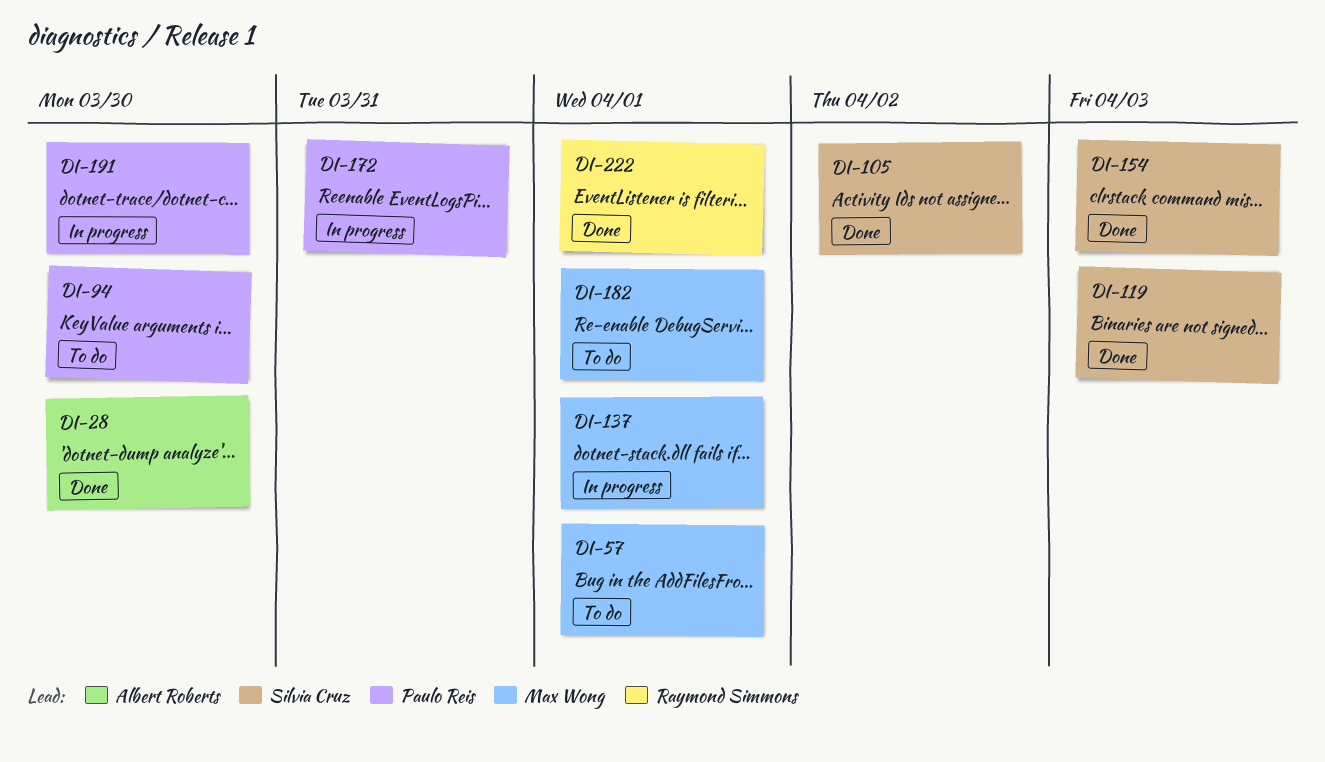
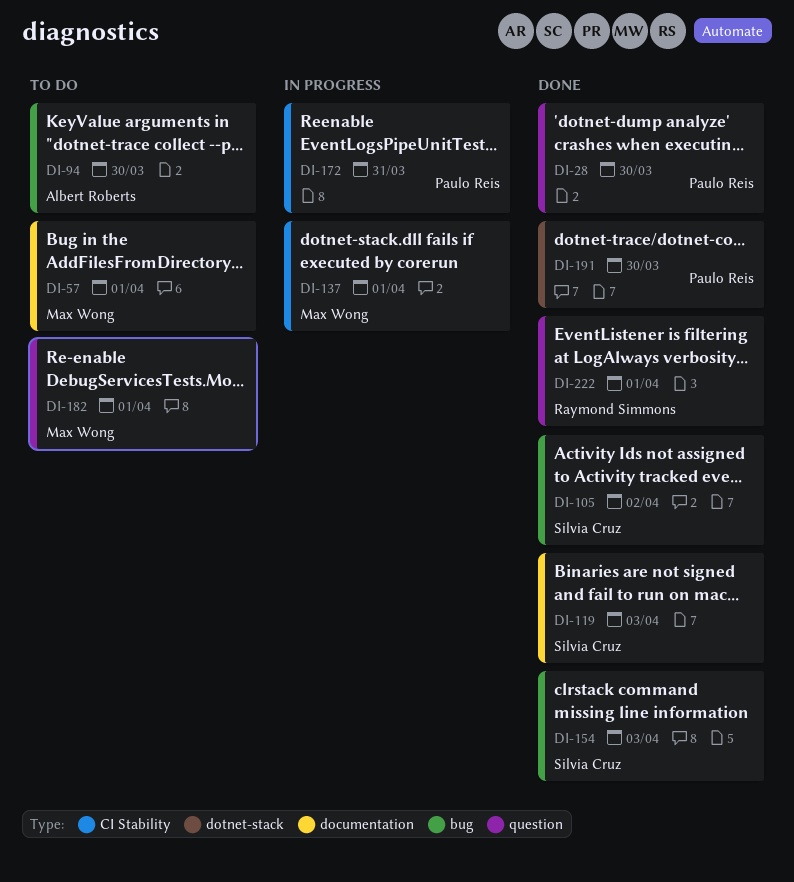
DI-28, owner: Albert Roberts -> Paulo Reis
DI-94, owner: Paulo Reis -> Albert Roberts
DI-191, status: In progress -> Done

